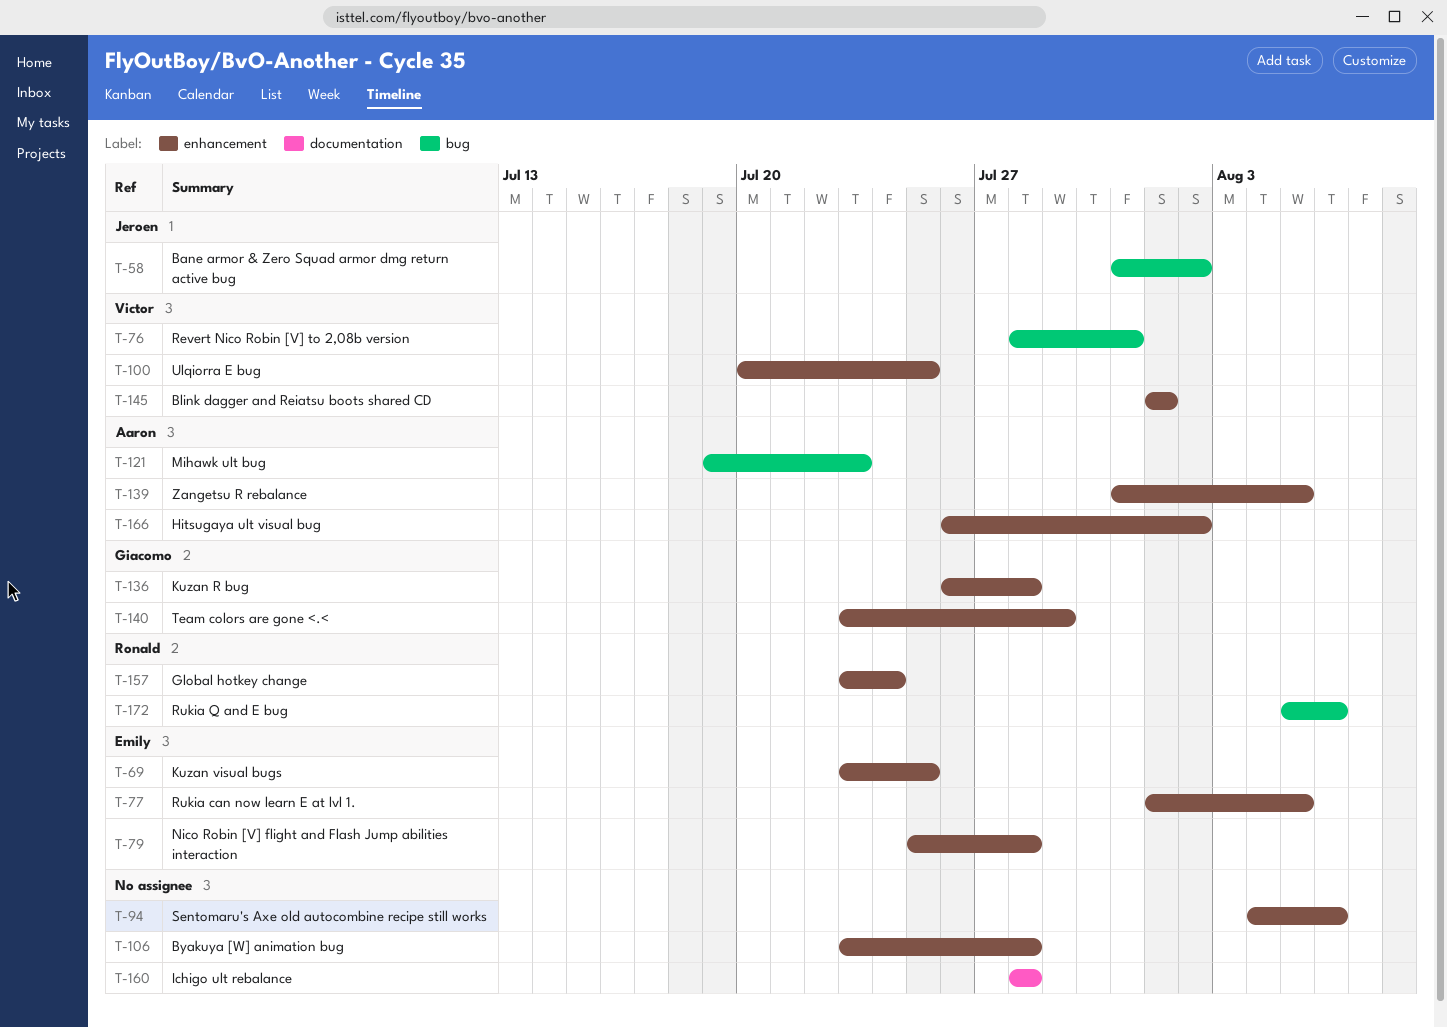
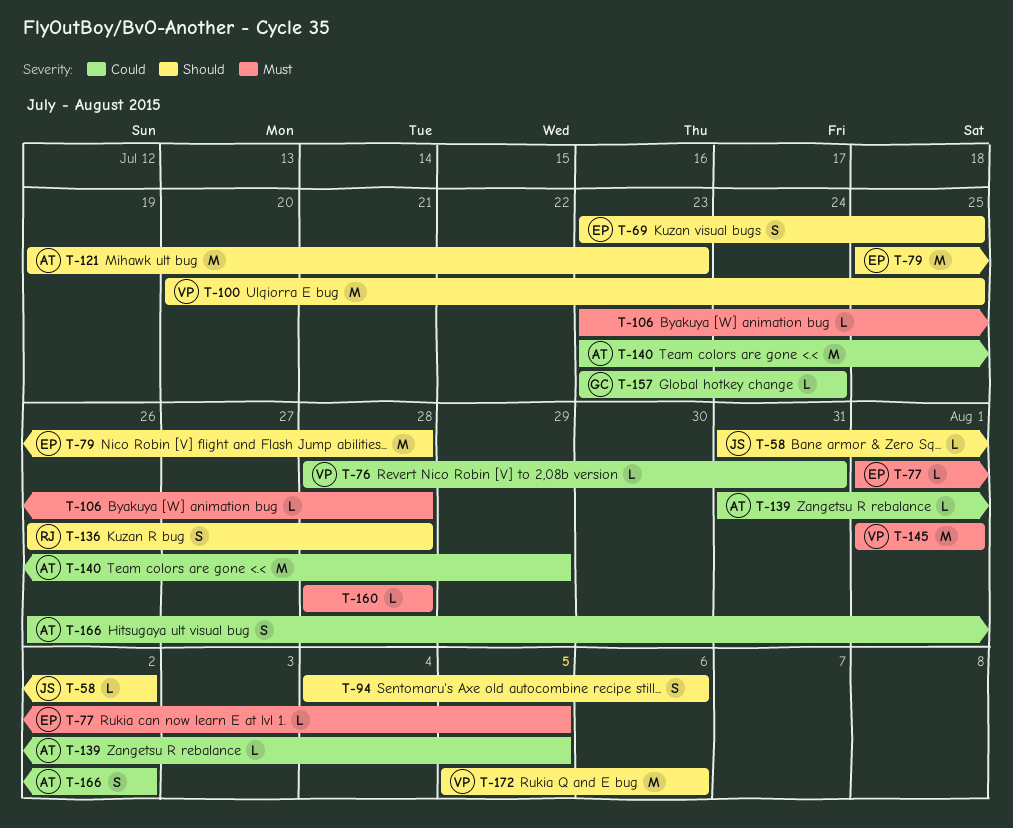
T-136, owner: Giacomo -> Ronald
T-140, owner: Giacomo -> Aaron
T-157, owner: Ronald -> Giacomo
T-172, owner: Ronald -> Victor

